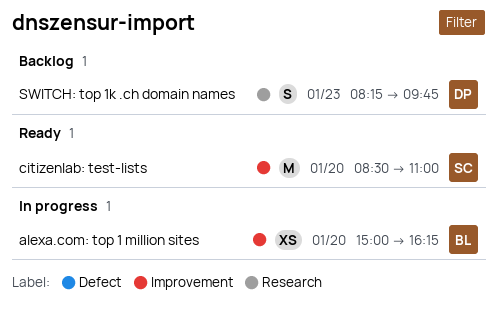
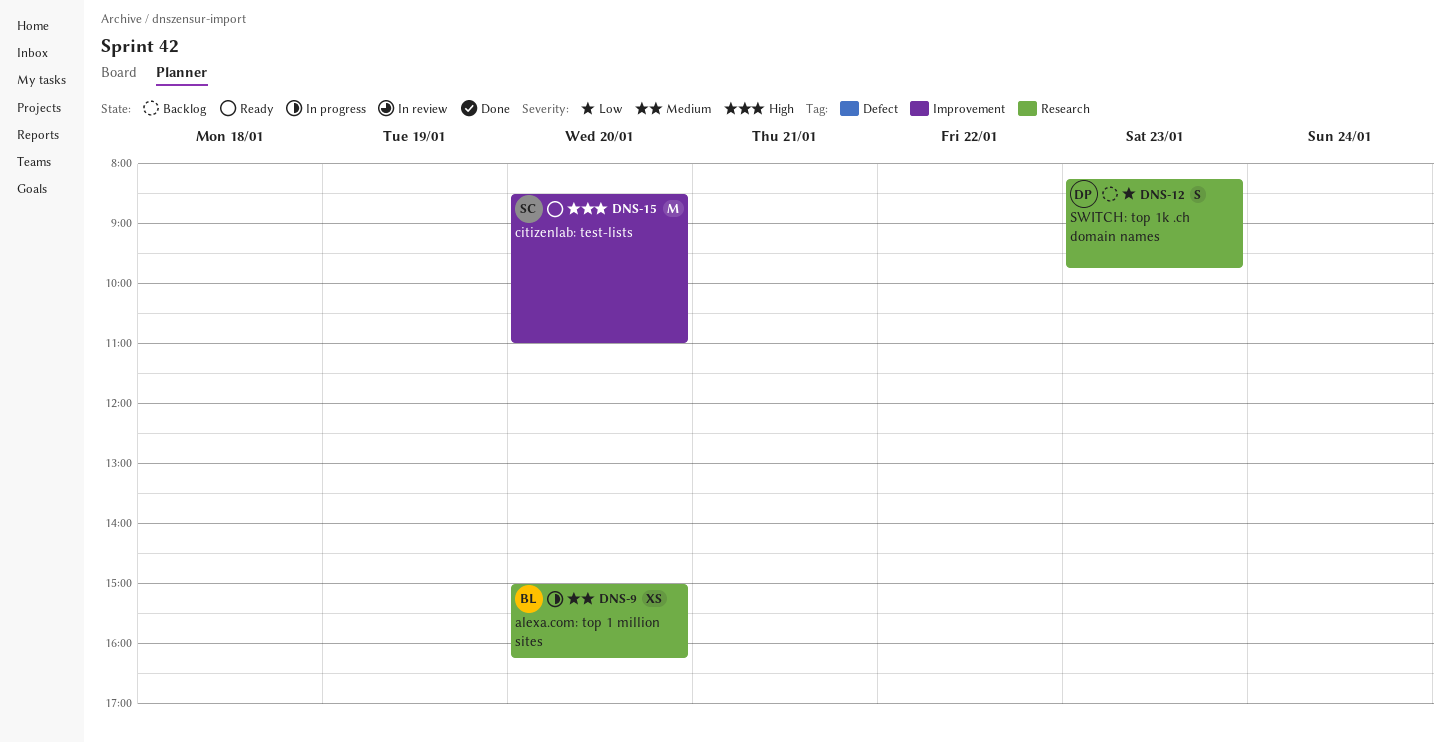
alexa.com: top 1 million sites, label: Improvement -> Research

